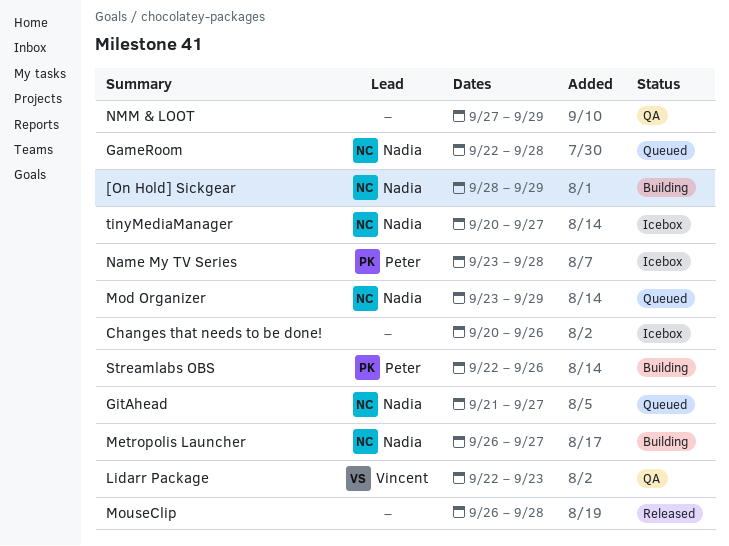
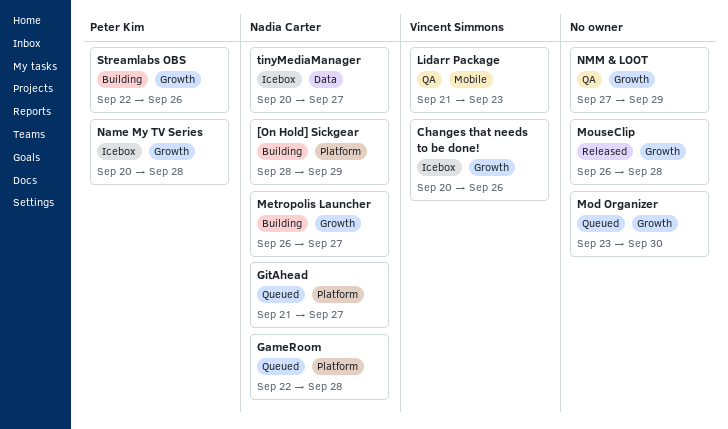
Changes that needs to be done!, owner: none -> Vincent Simmons
Lidarr Package, start: Sep 22 -> Sep 21
Mod Organizer, owner: Nadia Carter -> none
Mod Organizer, due: Sep 29 -> Sep 30
Name My TV Series, start: Sep 23 -> Sep 20

